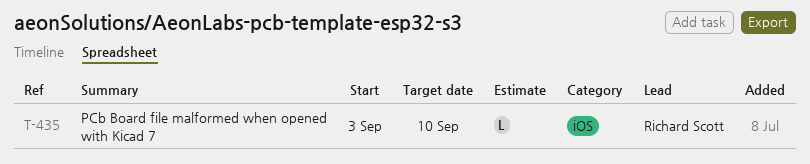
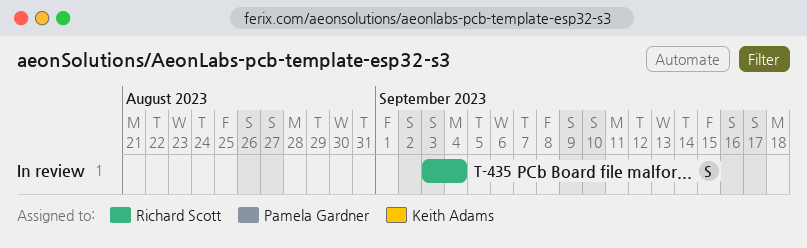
T-435, estimate: L -> S
T-435, due: Sep 10 -> Sep 4

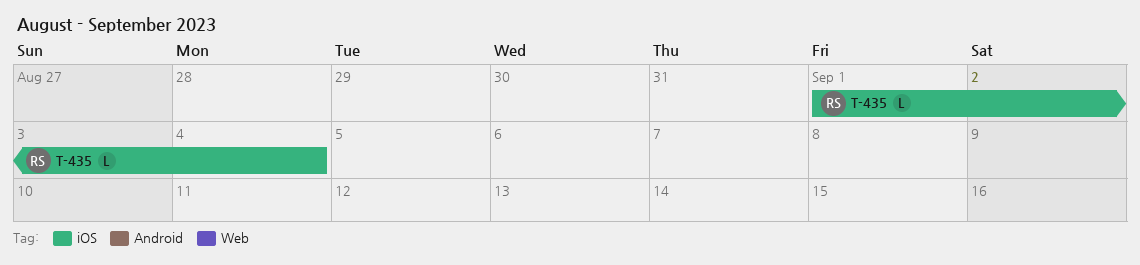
T-435, estimate: S -> L
T-435, start: Sep 3 -> Sep 1

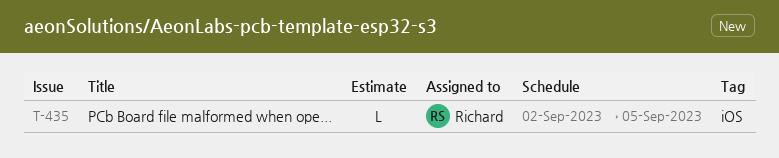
T-435, start: Sep 1 -> Sep 2
T-435, due: Sep 4 -> Sep 5

